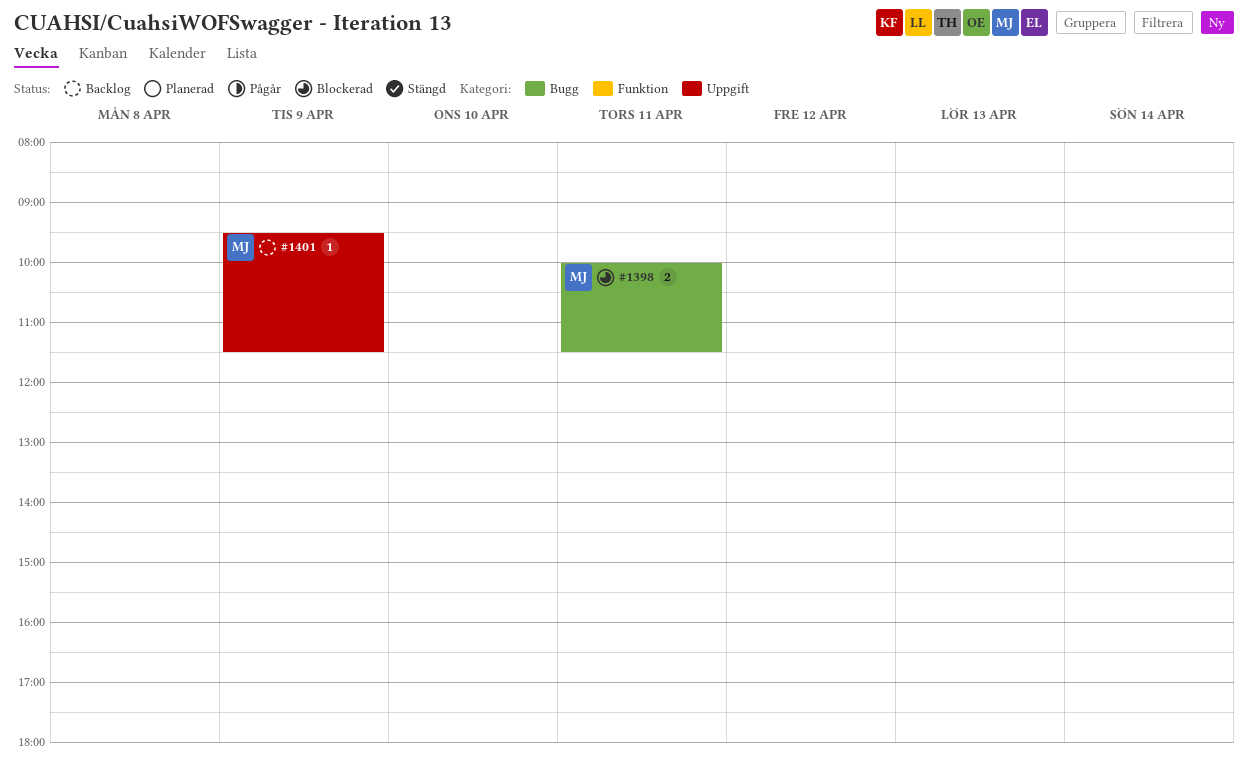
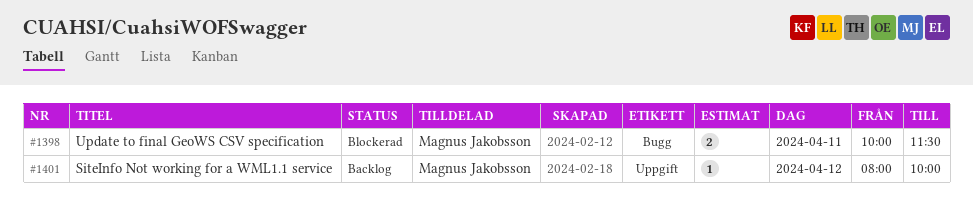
#1401, day: Apr 9 -> Apr 12
#1401, begins: 09:30 -> 08:00
#1401, ends: 11:30 -> 10:00

